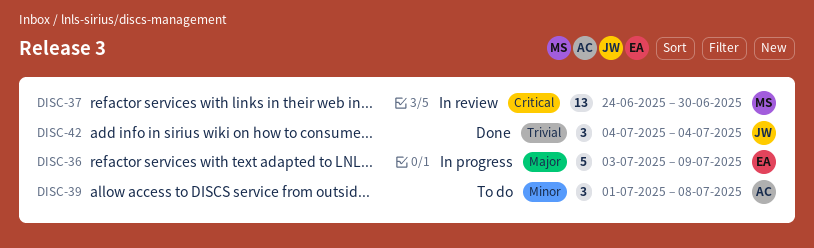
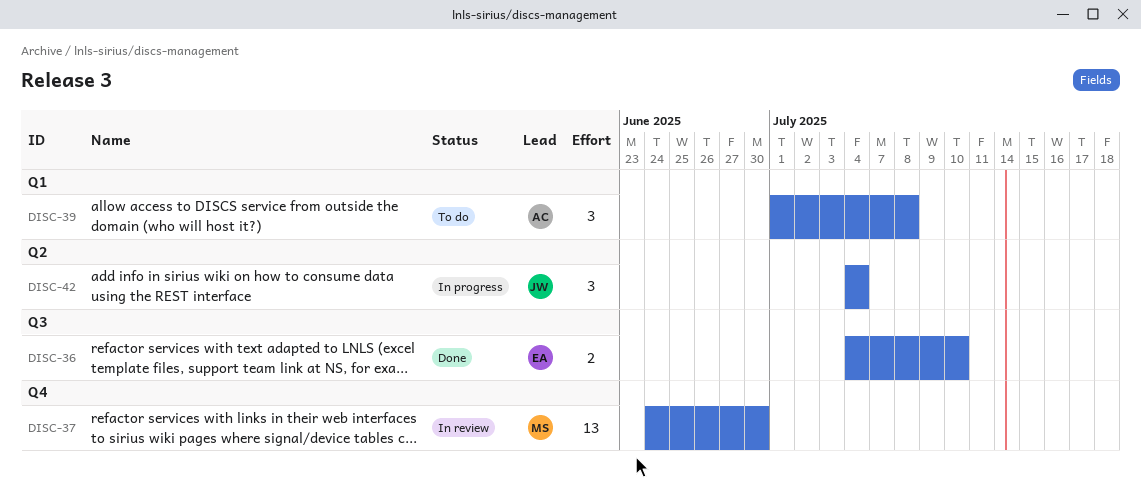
DISC-36, status: In progress -> Done
DISC-36, estimate: 5 -> 2
DISC-36, start: Jul 3 -> Jul 4
DISC-36, due: Jul 9 -> Jul 10
DISC-42, status: Done -> In progress

